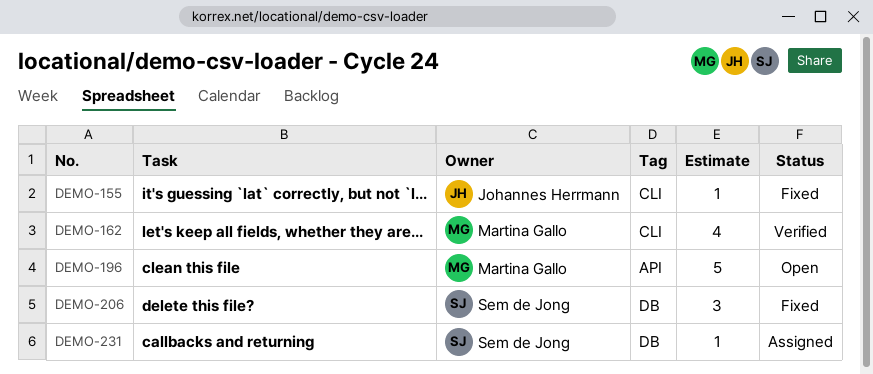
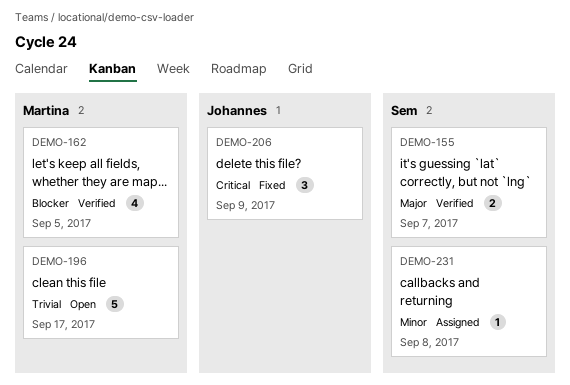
DEMO-155, status: Fixed -> Verified
DEMO-155, owner: Johannes Herrmann -> Sem de Jong
DEMO-155, estimate: 1 -> 2
DEMO-206, owner: Sem de Jong -> Johannes Herrmann

